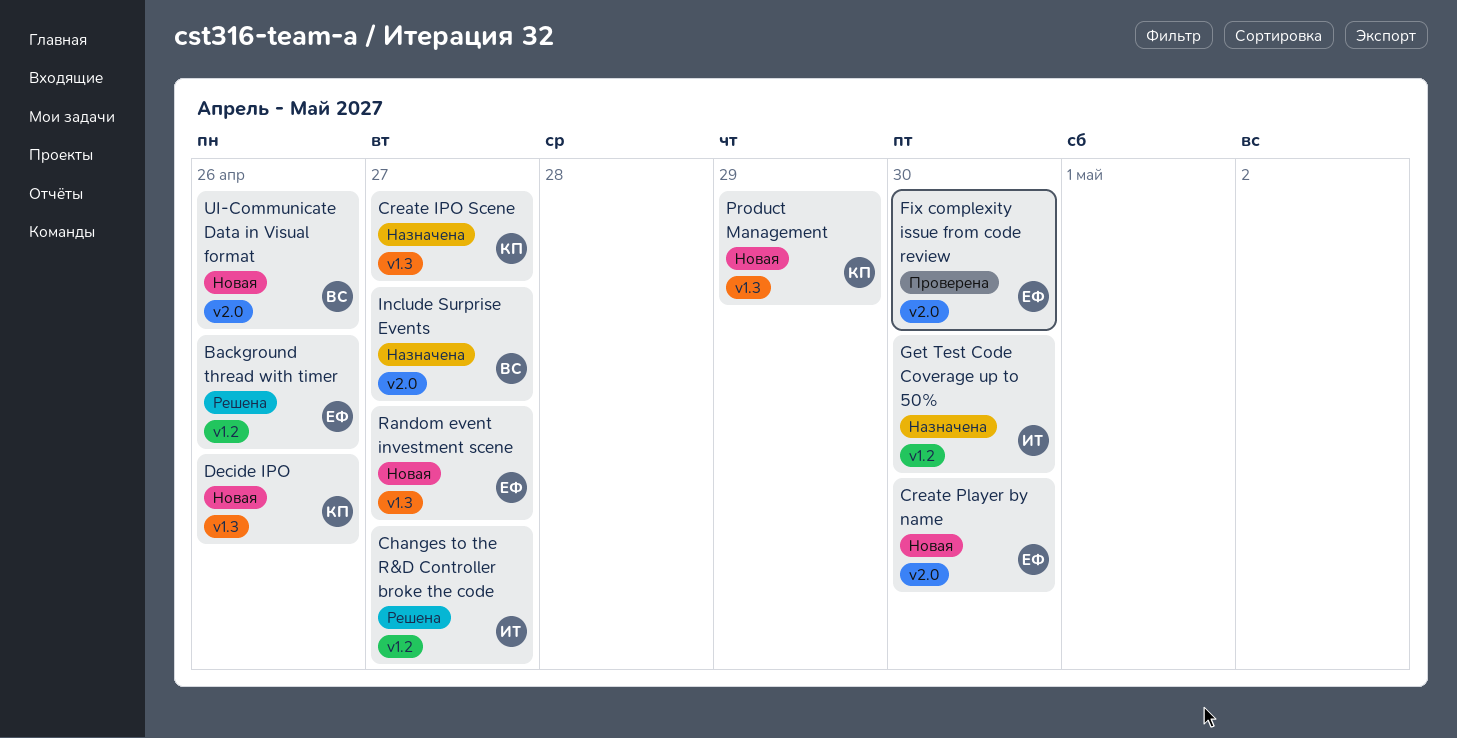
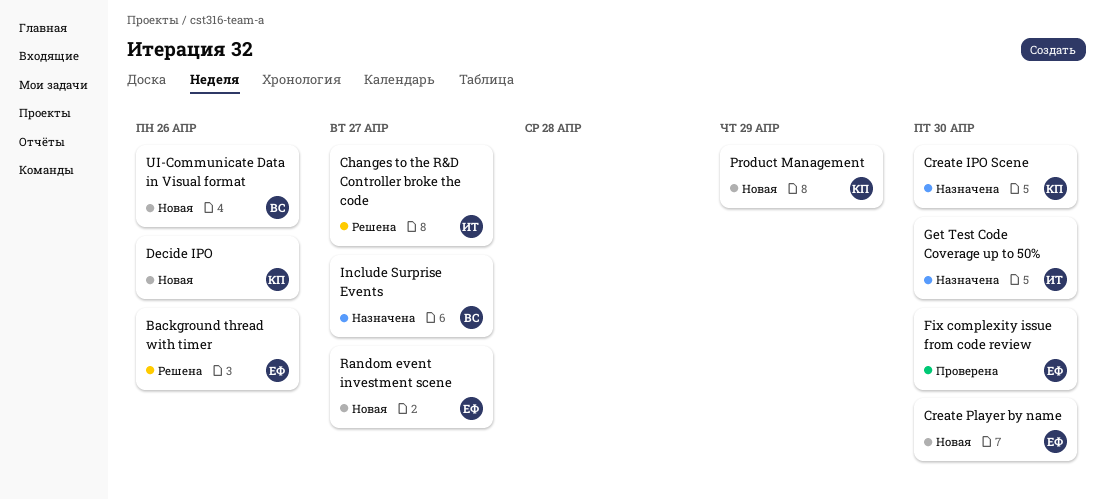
Create IPO Scene, due: Apr 27 -> Apr 30

